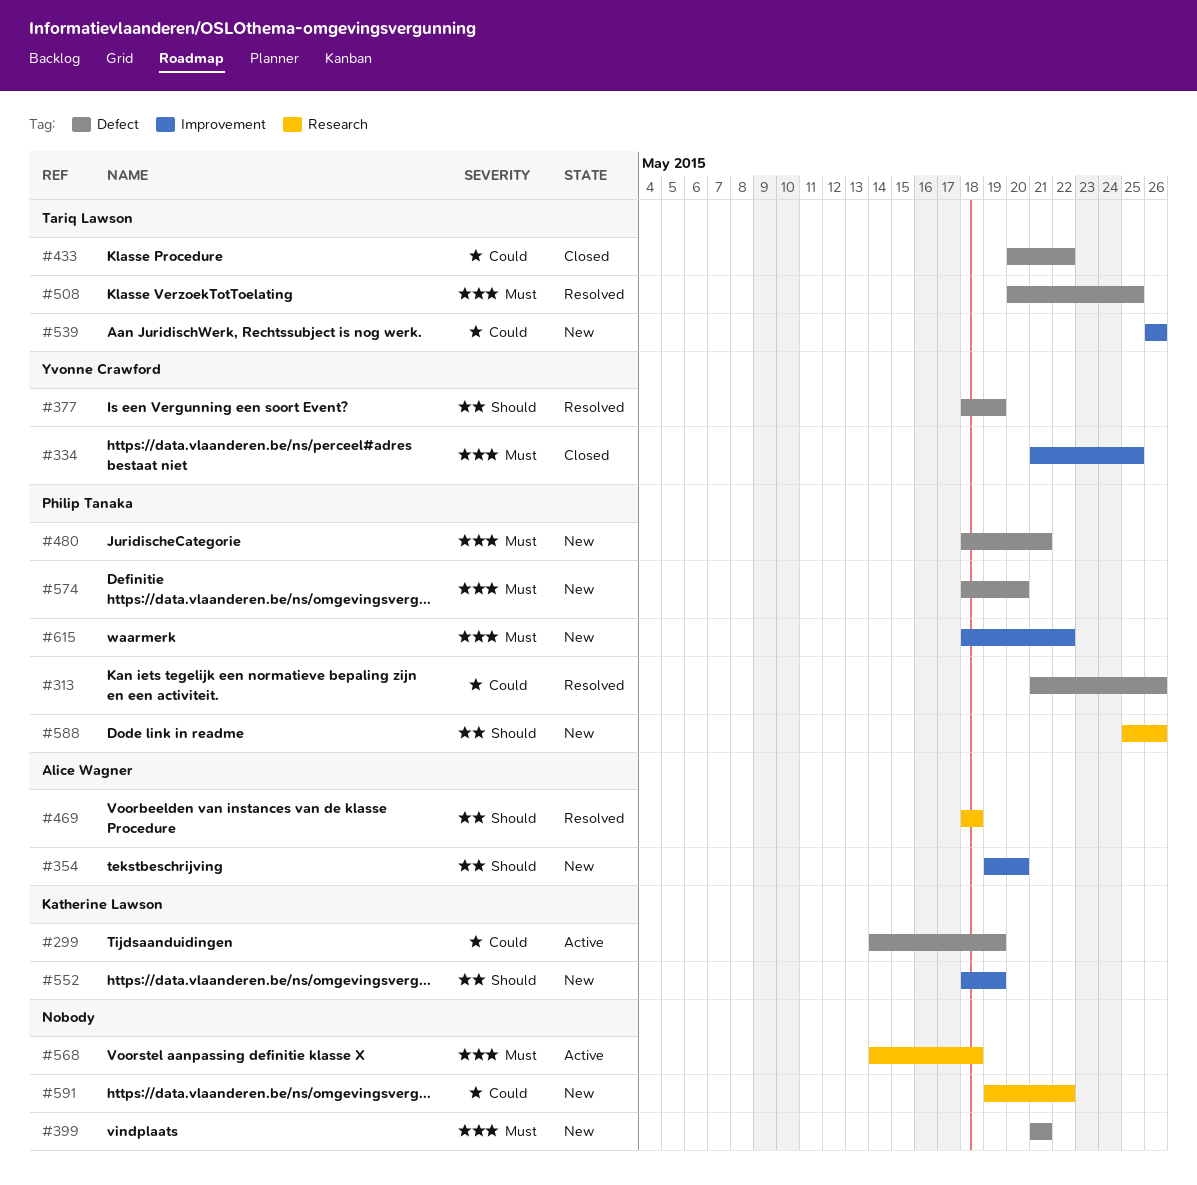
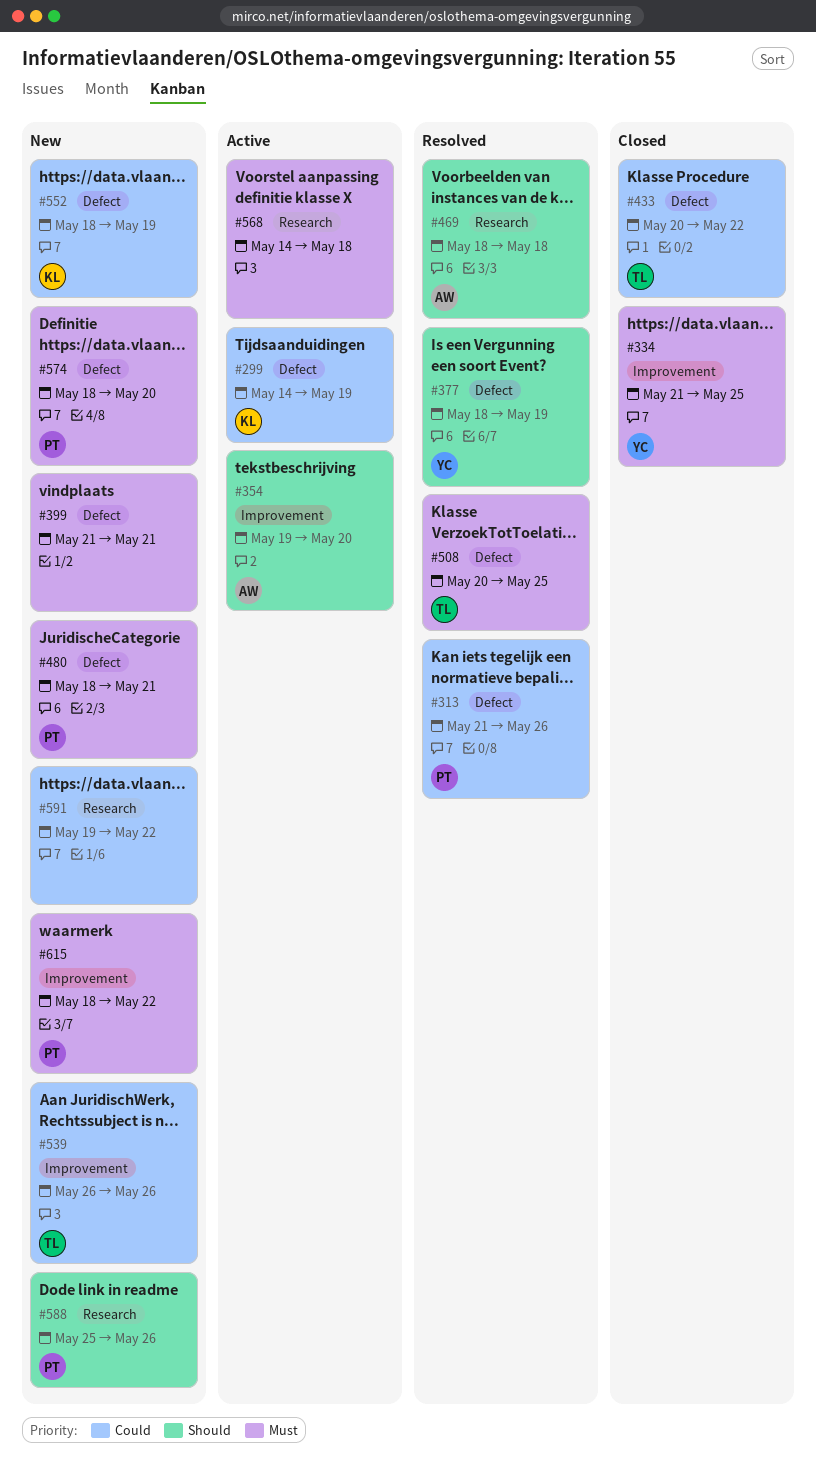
#354, status: New -> Active
#552, priority: Should -> Could
#552, label: Improvement -> Defect

